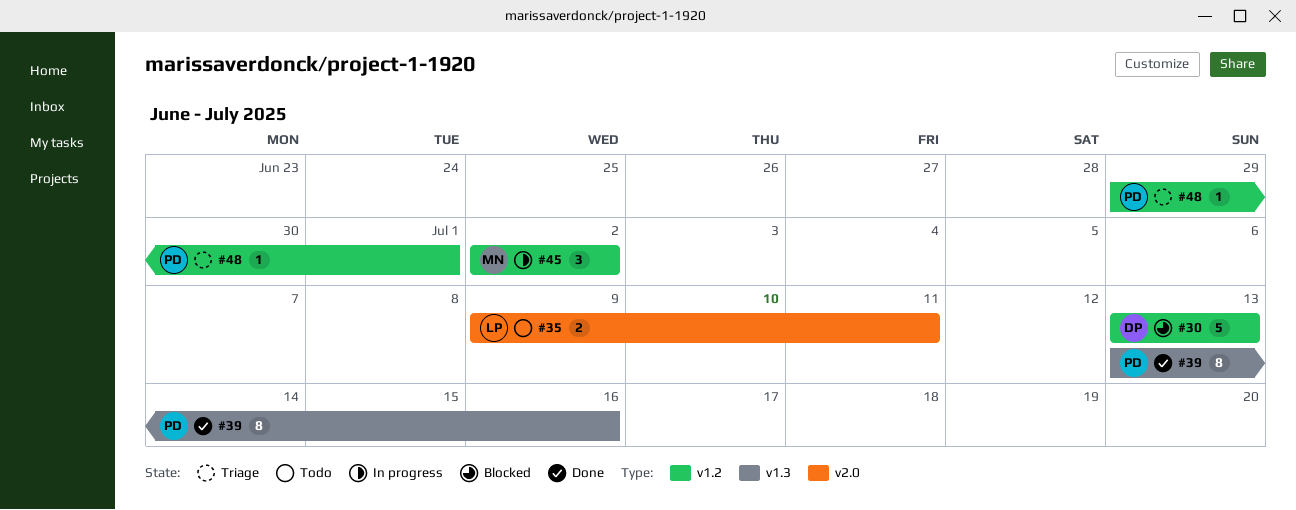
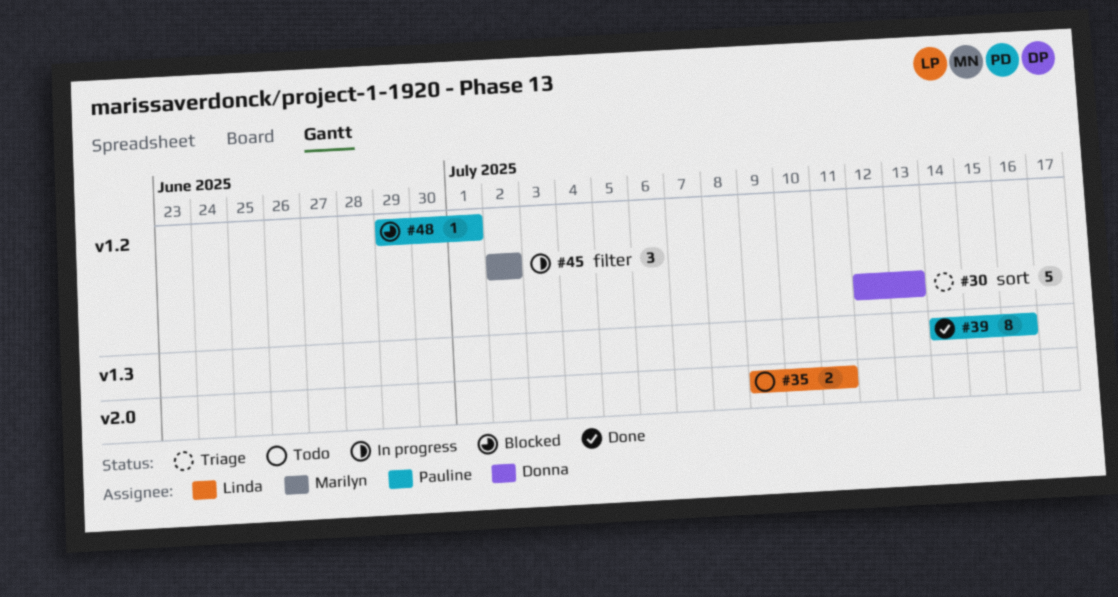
#30, status: Blocked -> Triage
#30, start: Jul 13 -> Jul 12
#39, start: Jul 13 -> Jul 14
#48, status: Triage -> Blocked

